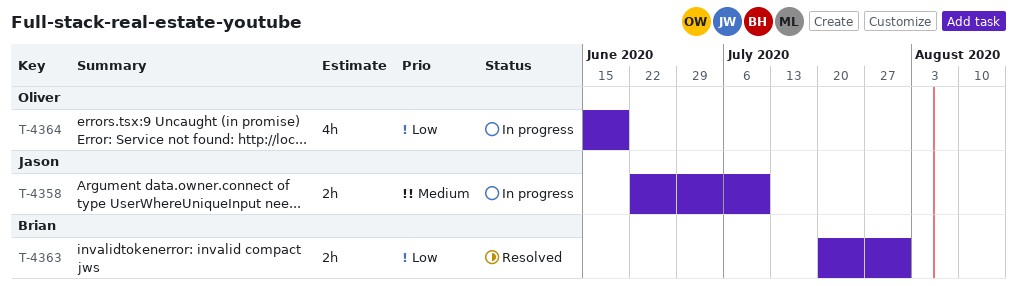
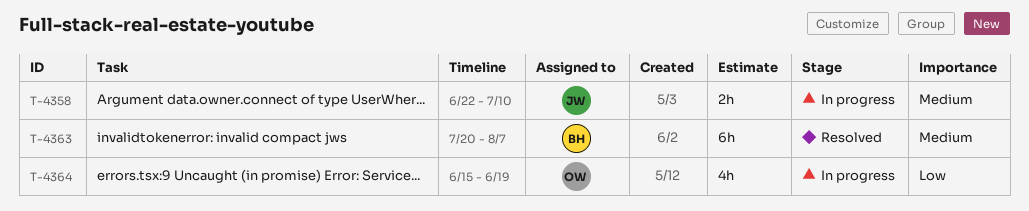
T-4363, priority: Low -> Medium
T-4363, estimate: 2h -> 6h
T-4363, due: Jul 31 -> Aug 7

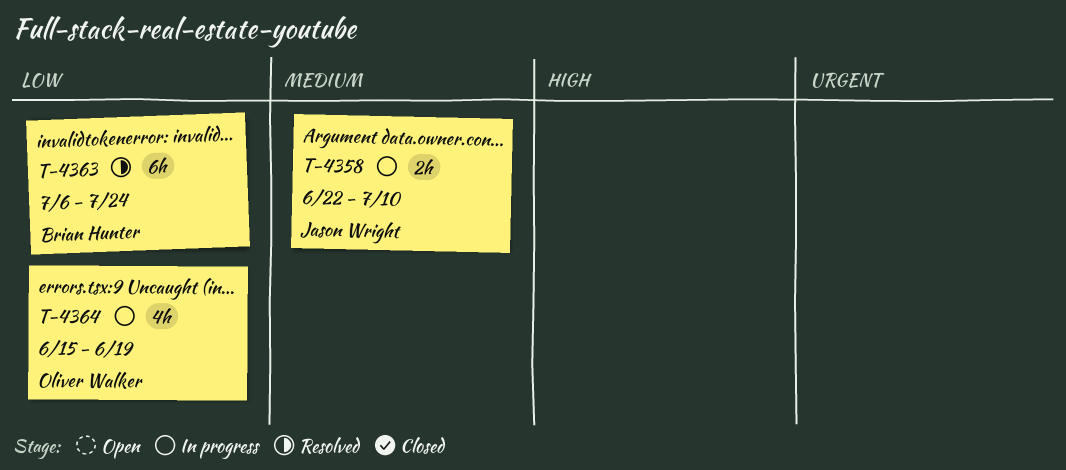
T-4363, priority: Medium -> Low
T-4363, start: Jul 20 -> Jul 6
T-4363, due: Aug 7 -> Jul 24

